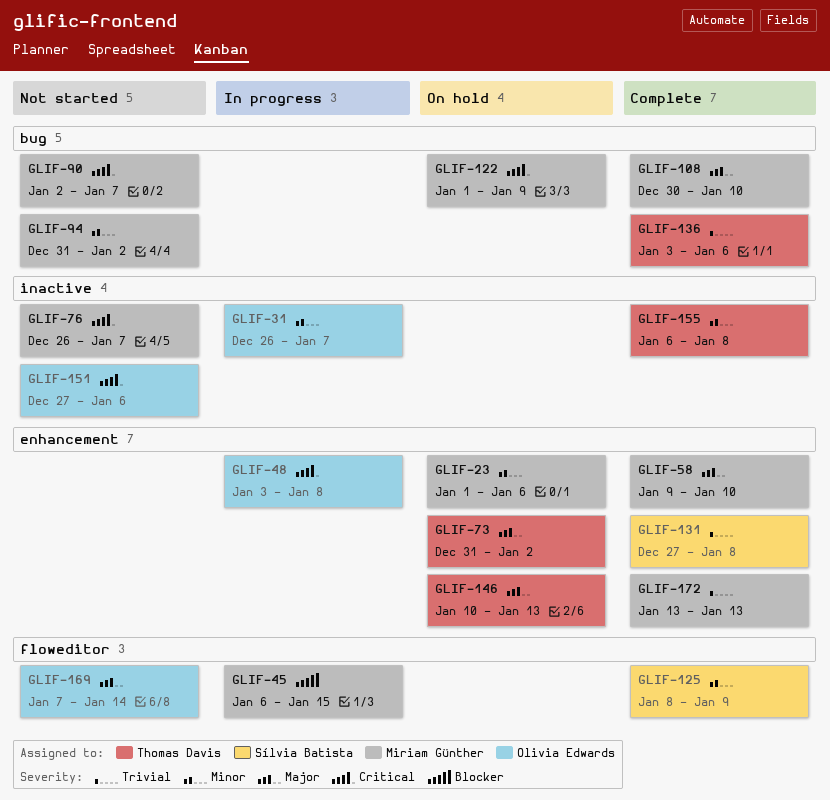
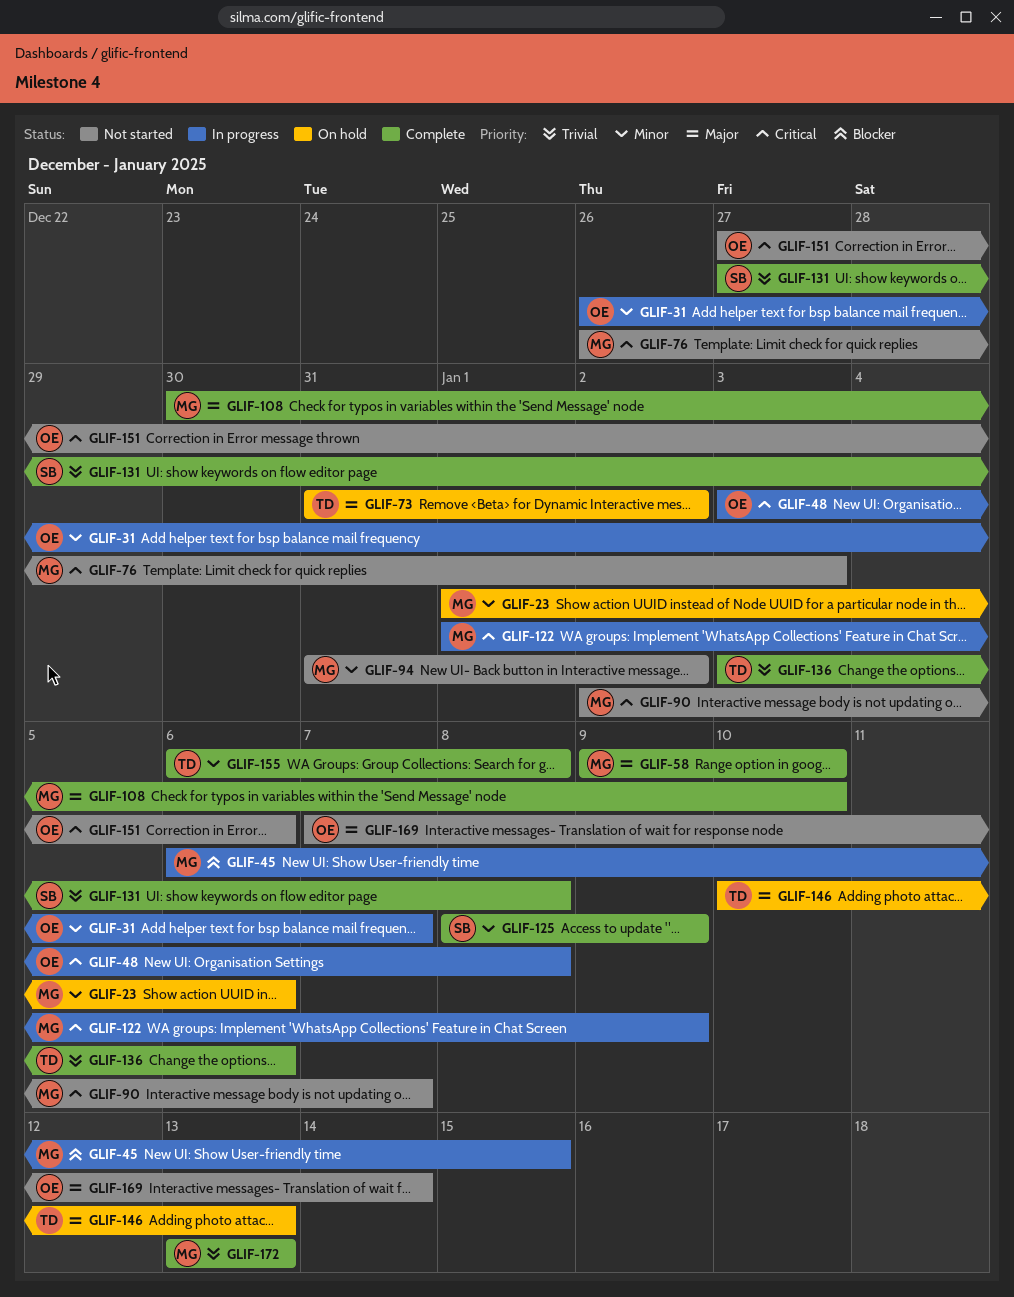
GLIF-76, due: Jan 7 -> Jan 3
GLIF-122, status: On hold -> In progress

